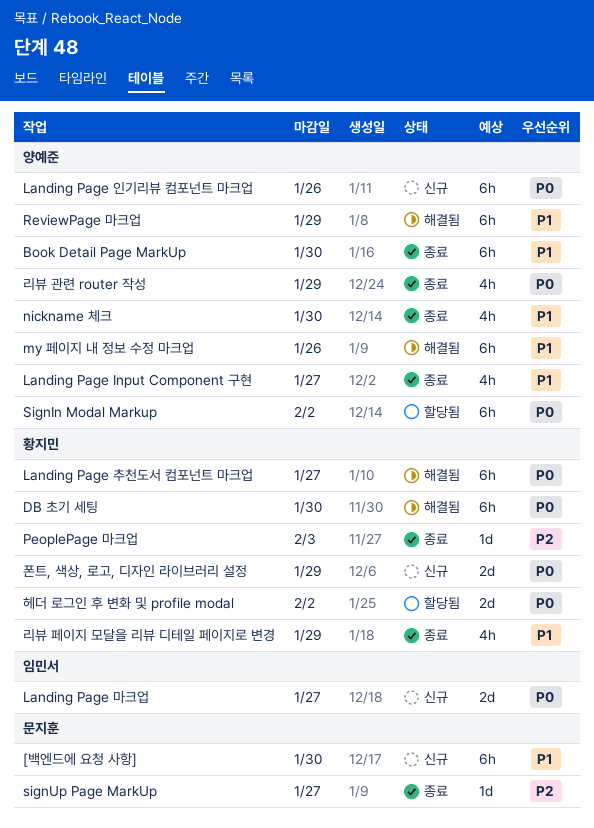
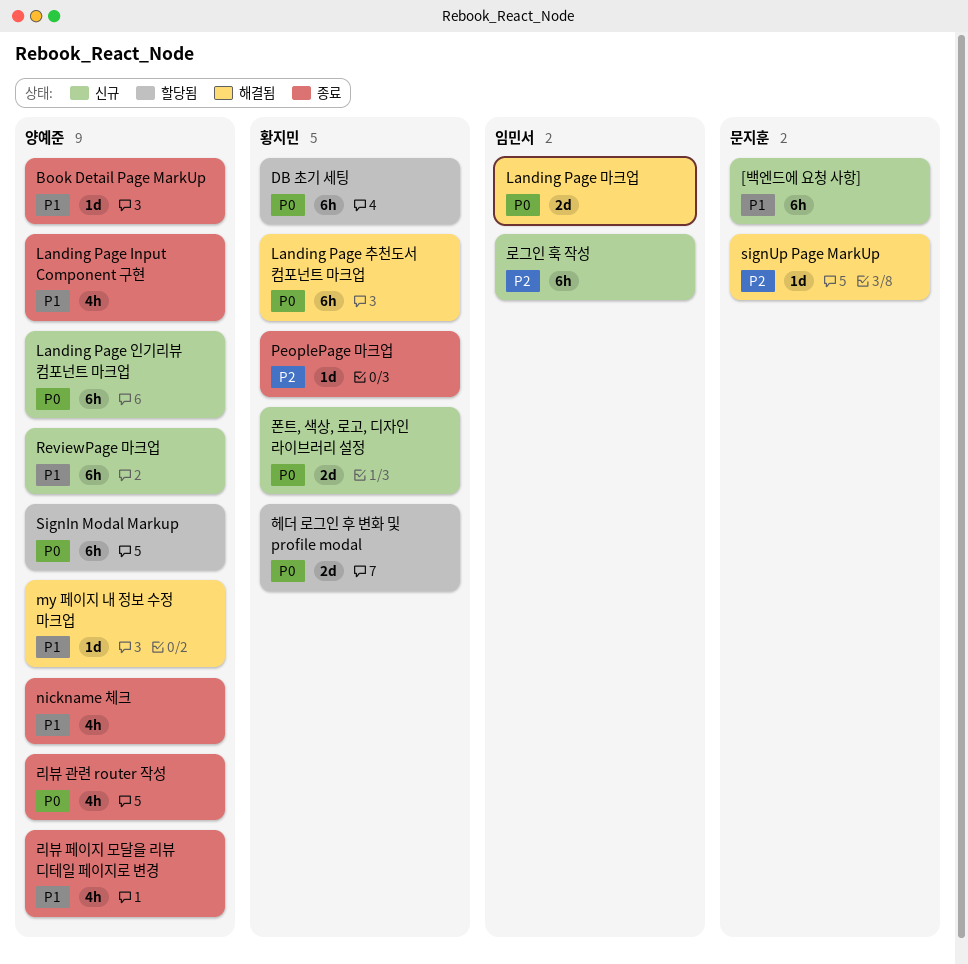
Book Detail Page MarkUp, estimate: 6h -> 1d
DB 초기 세팅, status: 해결됨 -> 할당됨
Landing Page 마크업, status: 신규 -> 해결됨
my 페이지 내 정보 수정 마크업, estimate: 6h -> 1d
ReviewPage 마크업, status: 해결됨 -> 신규
signUp Page MarkUp, status: 종료 -> 해결됨
로그인 훅 작성: none -> present
리뷰 페이지 모달을 리뷰 디테일 페이지로 변경, owner: 황지민 -> 양예준

